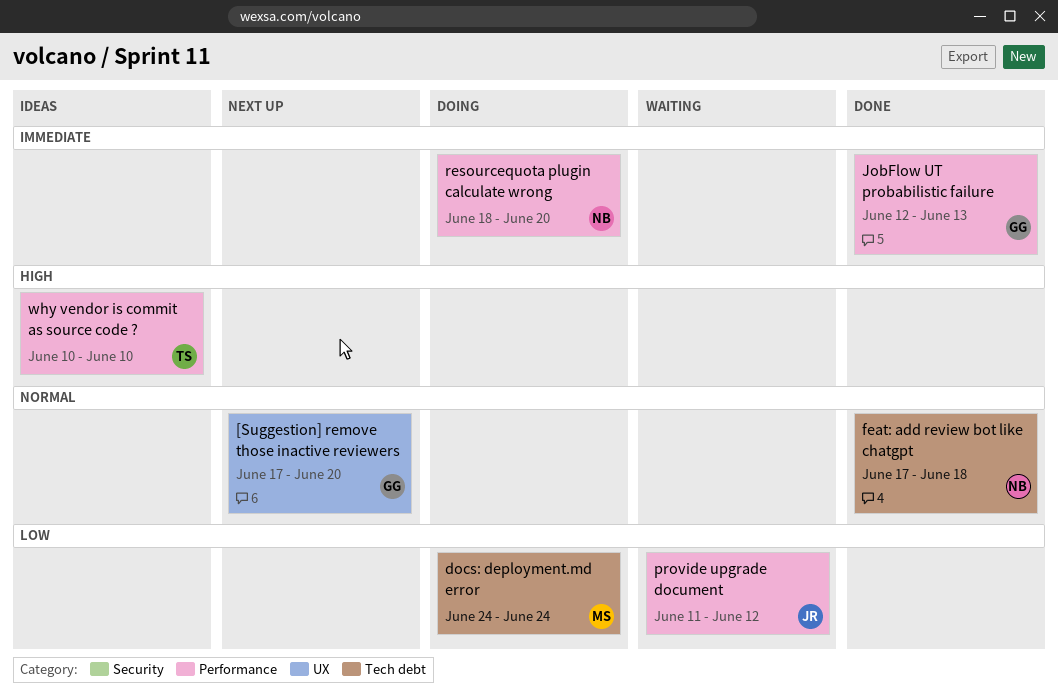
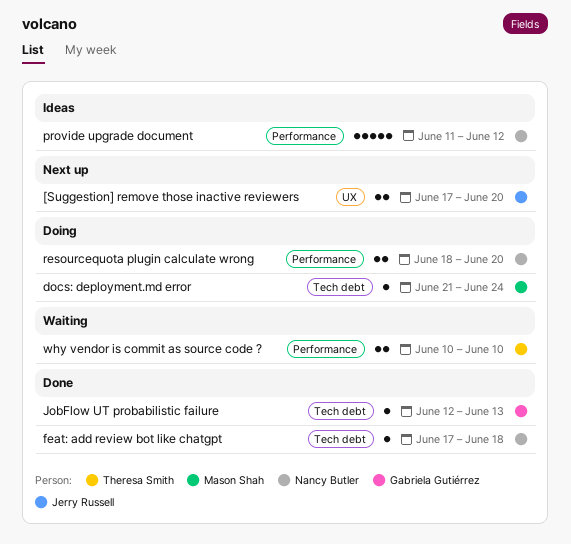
[Suggestion] remove those inactive reviewers, owner: Gabriela Gutiérrez -> Jerry Russell
docs: deployment.md error, start: Jun 24 -> Jun 21
JobFlow UT probabilistic failure, label: Performance -> Tech debt
provide upgrade document, status: Waiting -> Ideas
provide upgrade document, owner: Jerry Russell -> Nancy Butler
why vendor is commit as source code ?, status: Ideas -> Waiting

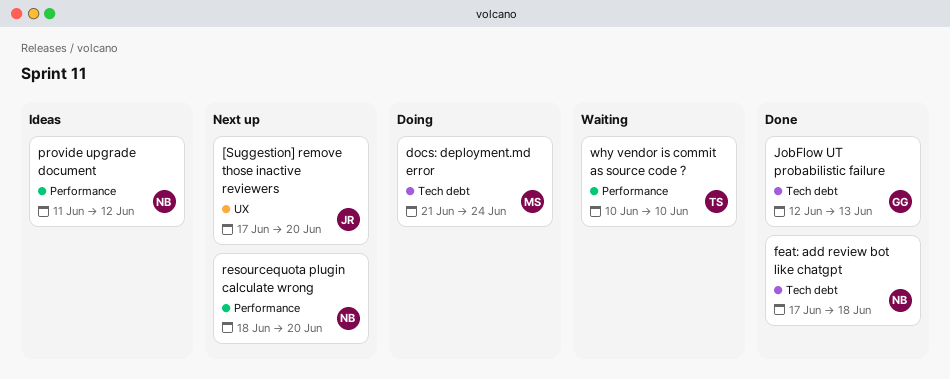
resourcequota plugin calculate wrong, status: Doing -> Next up

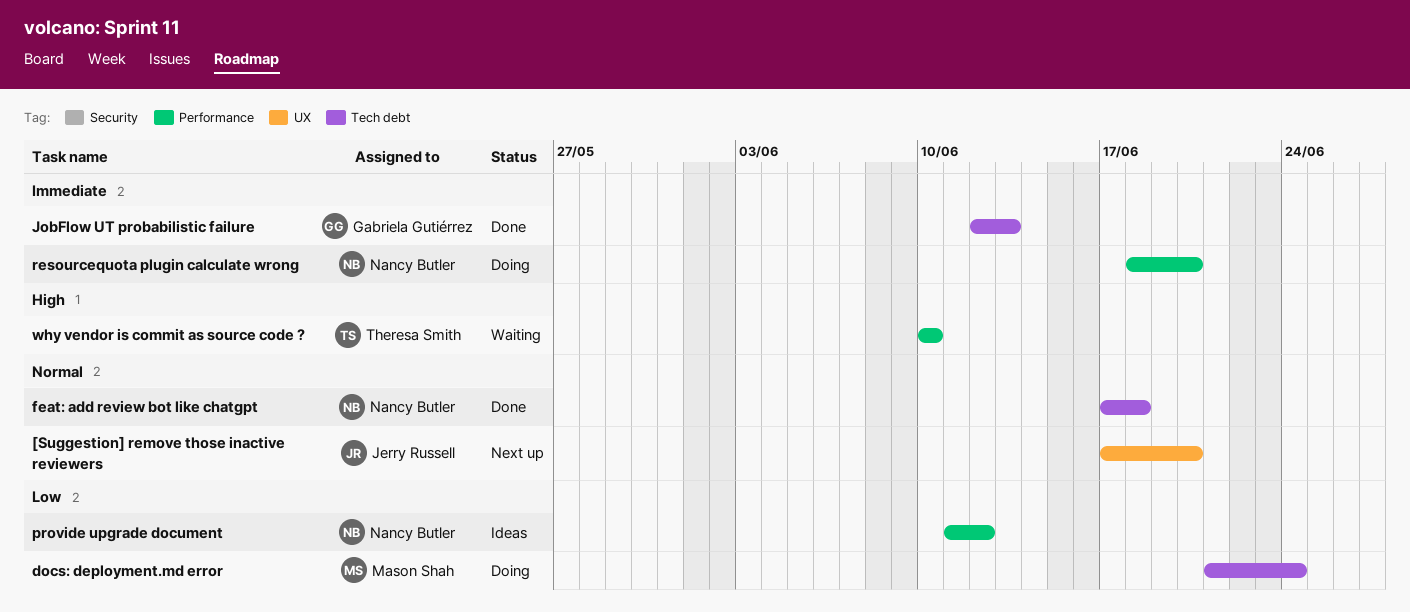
resourcequota plugin calculate wrong, status: Next up -> Doing

